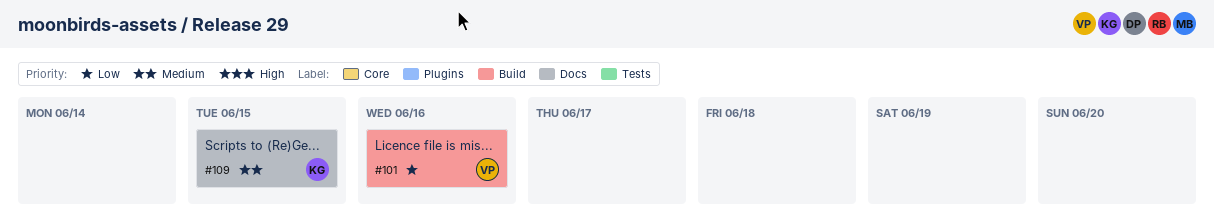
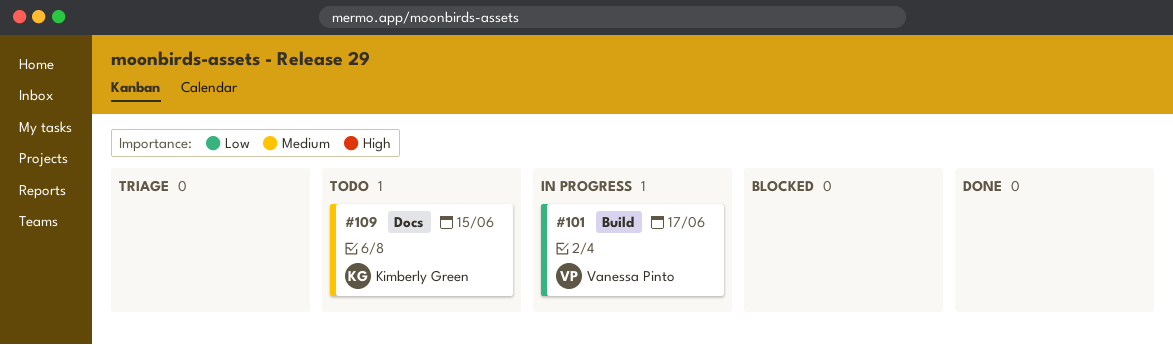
#101, due: Jun 16 -> Jun 17

